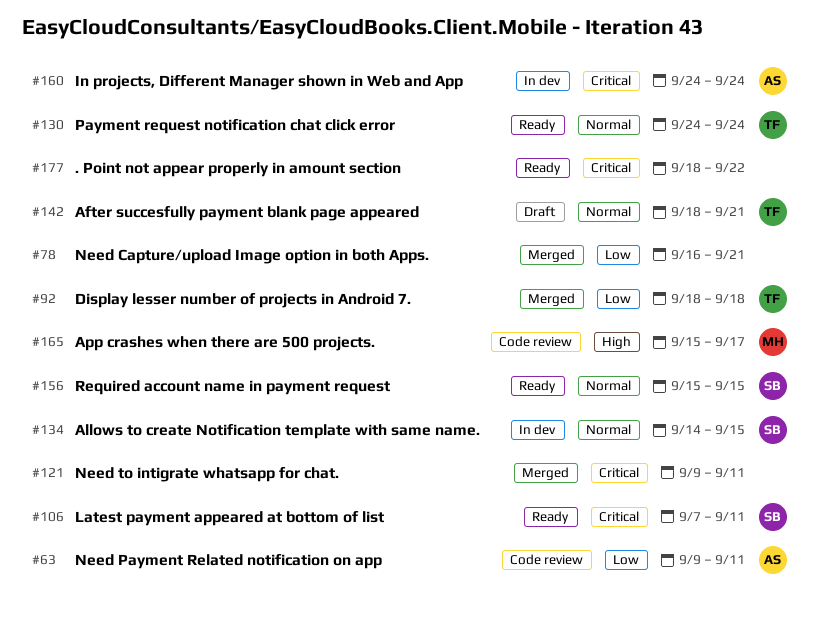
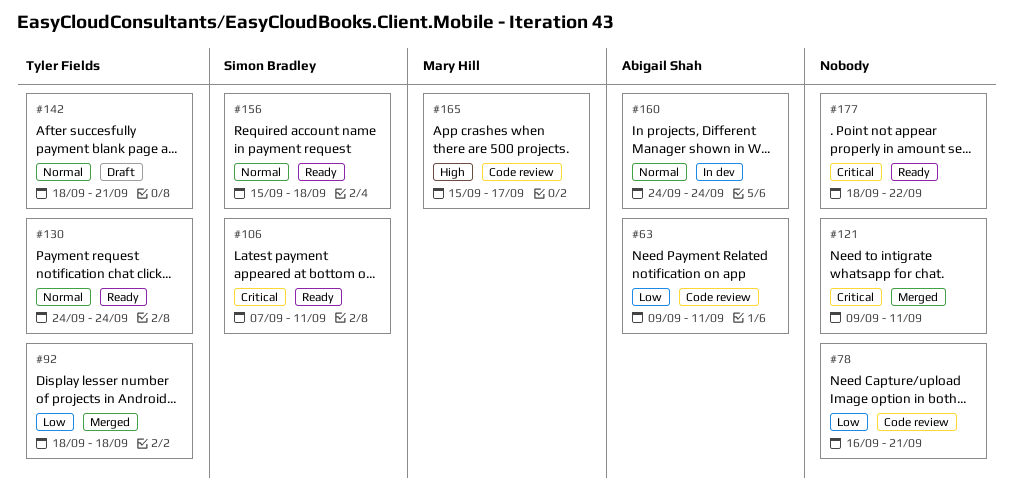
#78, status: Merged -> Code review
#134: present -> none
#156, due: Sep 15 -> Sep 18
#160, priority: Critical -> Normal

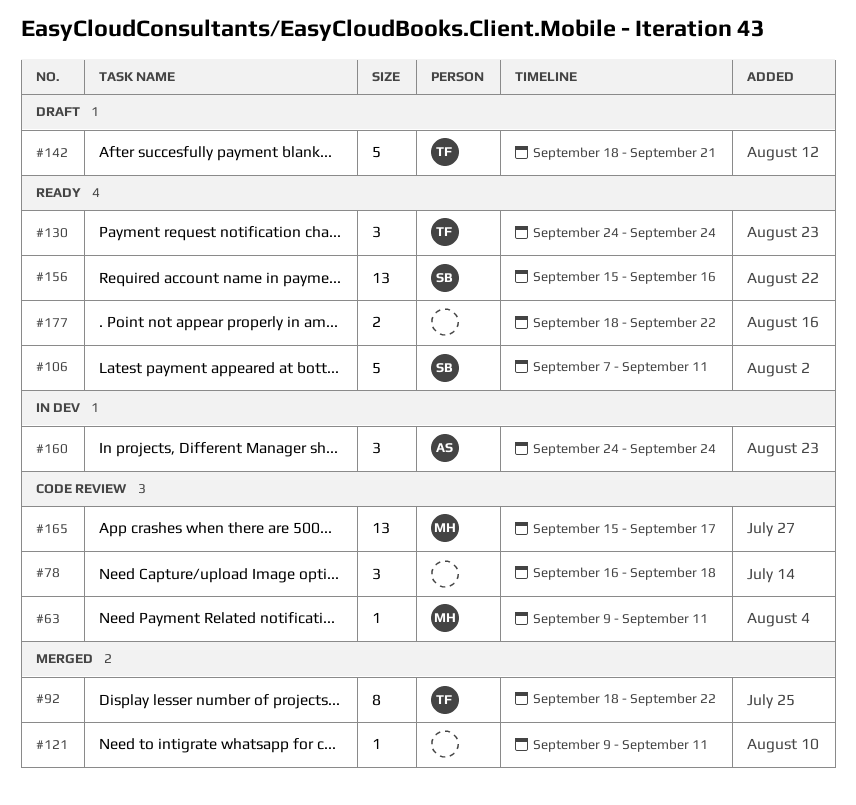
#63, owner: Abigail Shah -> Mary Hill
#78, due: Sep 21 -> Sep 18
#92, due: Sep 18 -> Sep 22
#156, due: Sep 18 -> Sep 16

